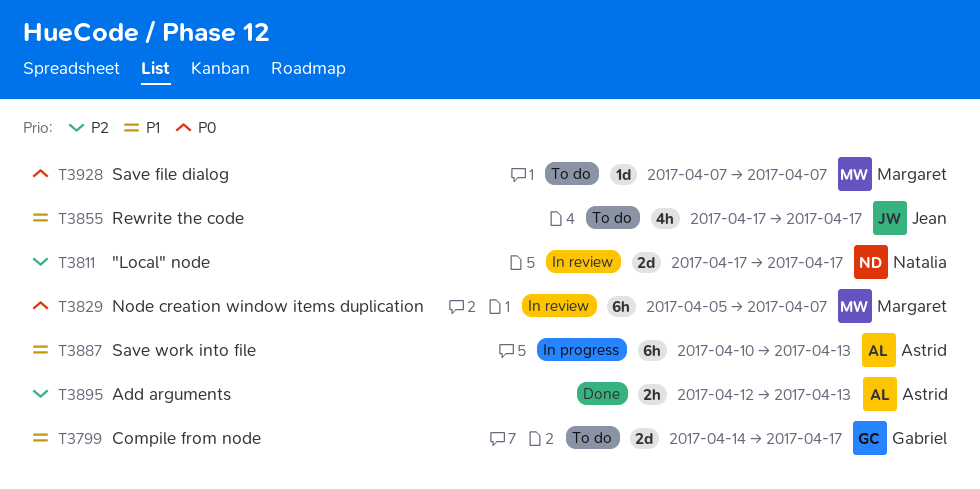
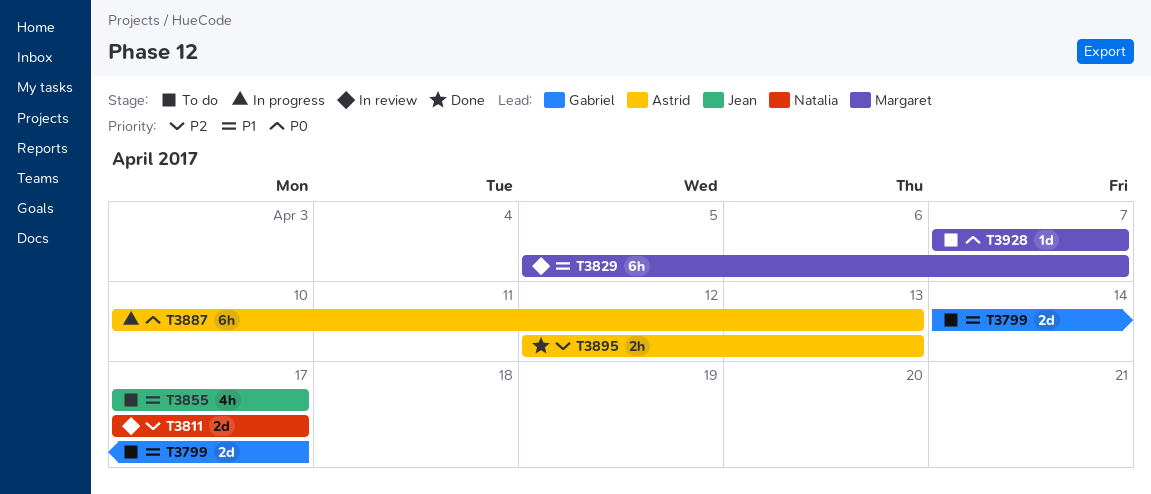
T3829, priority: P0 -> P1
T3887, priority: P1 -> P0

